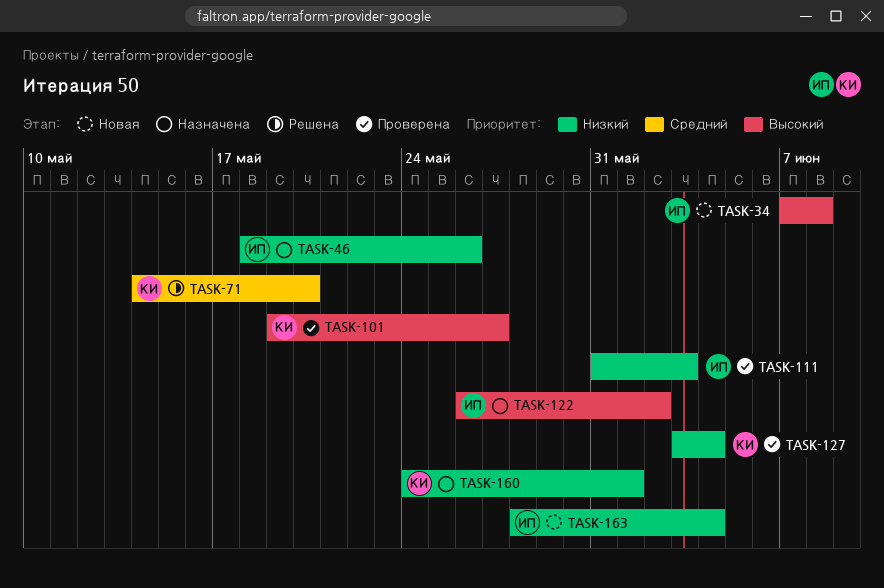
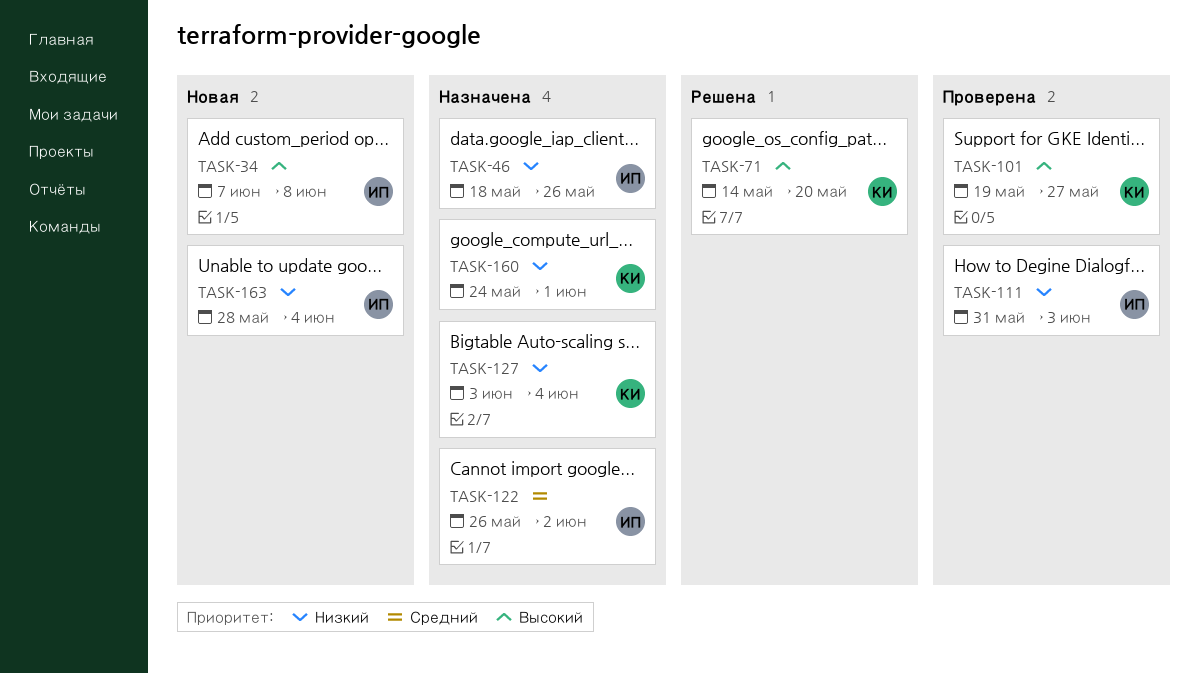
TASK-71, priority: Средний -> Высокий
TASK-122, priority: Высокий -> Средний
TASK-127, status: Проверена -> Назначена

